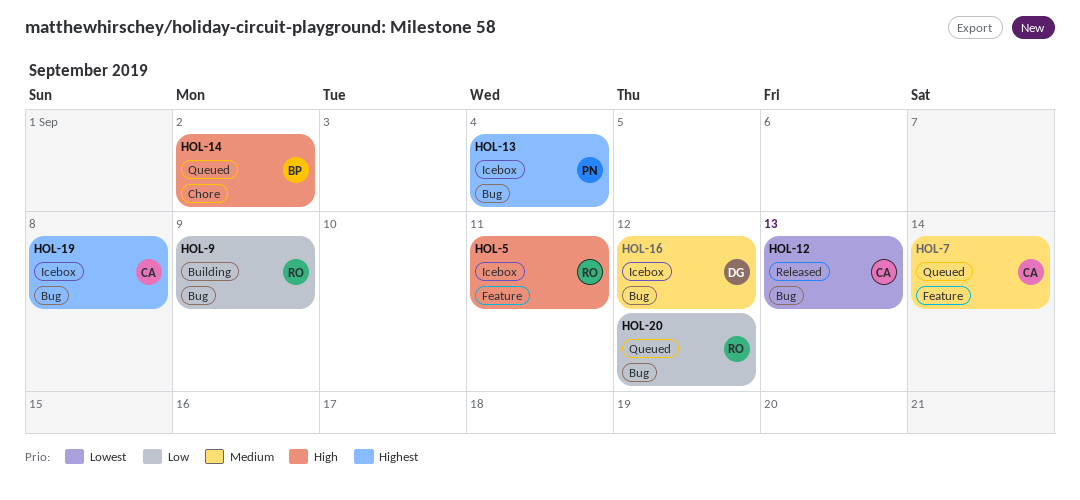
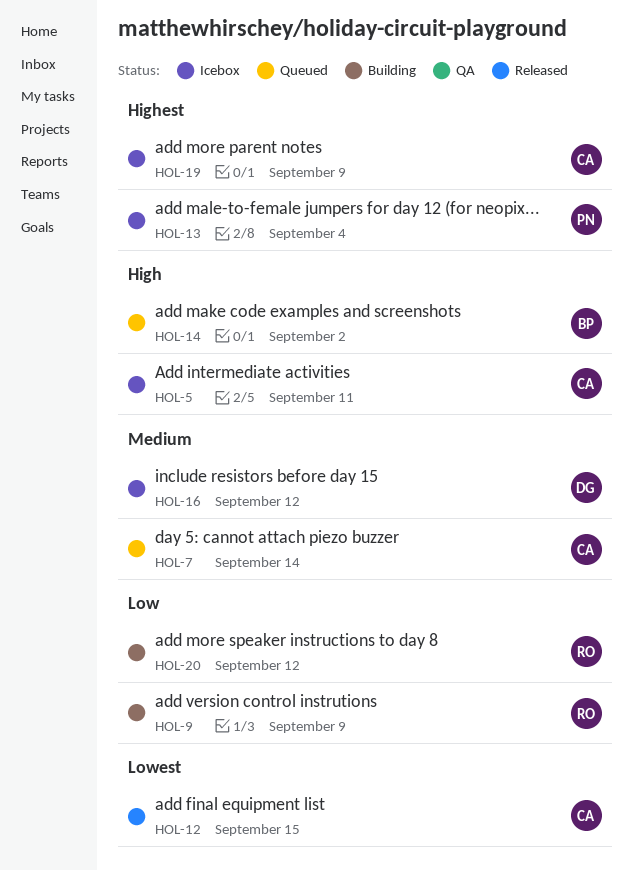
HOL-5, owner: RO -> CA
HOL-12, due: Sep 13 -> Sep 15
HOL-19, due: Sep 8 -> Sep 9
HOL-20, status: Queued -> Building

